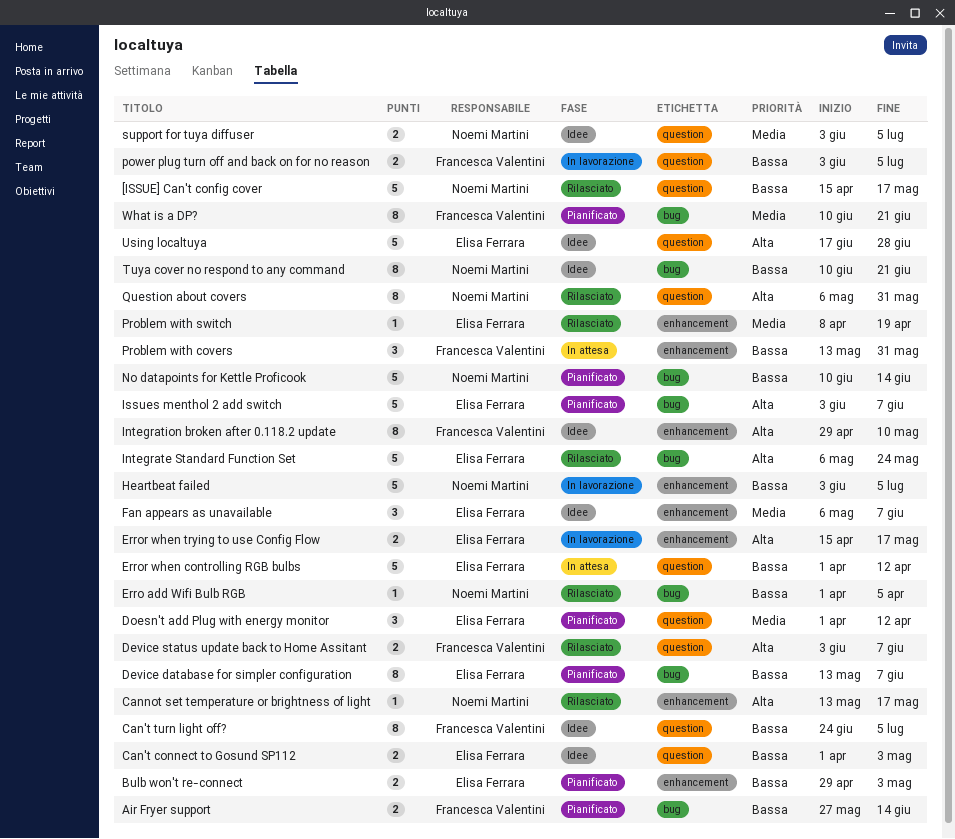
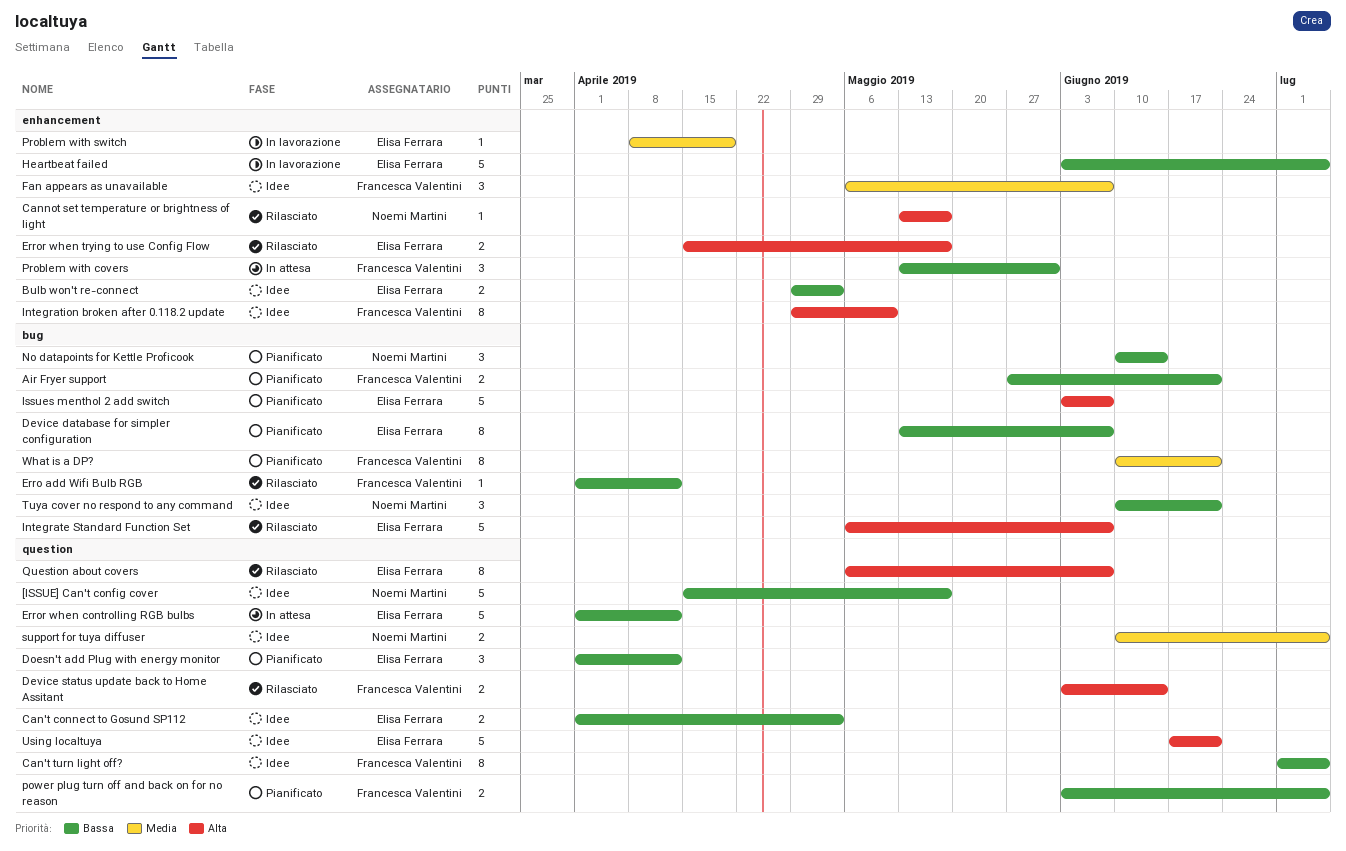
[ISSUE] Can't config cover, status: Rilasciato -> Idee
Air Fryer support, due: Jun 14 -> Jun 21
Bulb won't re-connect, status: Pianificato -> Idee
Can't turn light off?, start: Jun 24 -> Jul 1
Device status update back to Home Assitant, due: Jun 7 -> Jun 14
Doesn't add Plug with energy monitor, priority: Media -> Bassa
Erro add Wifi Bulb RGB, owner: Noemi Martini -> Francesca Valentini
Erro add Wifi Bulb RGB, due: Apr 5 -> Apr 12
Error when trying to use Config Flow, status: In lavorazione -> Rilasciato
Fan appears as unavailable, owner: Elisa Ferrara -> Francesca Valentini
Heartbeat failed, owner: Noemi Martini -> Elisa Ferrara
Integrate Standard Function Set, due: May 24 -> Jun 7
No datapoints for Kettle Proficook, estimate: 5 -> 3
power plug turn off and back on for no reason, status: In lavorazione -> Pianificato
Problem with switch, status: Rilasciato -> In lavorazione
Question about covers, owner: Noemi Martini -> Elisa Ferrara
Question about covers, due: May 31 -> Jun 7
support for tuya diffuser, start: Jun 3 -> Jun 10
Tuya cover no respond to any command, estimate: 8 -> 3
Using localtuya, due: Jun 28 -> Jun 21

